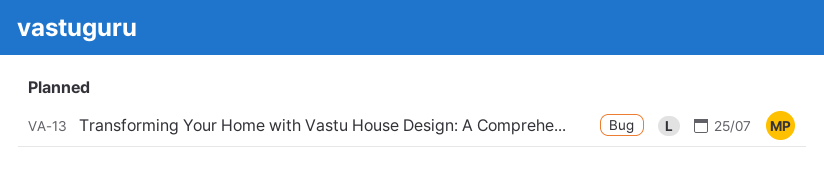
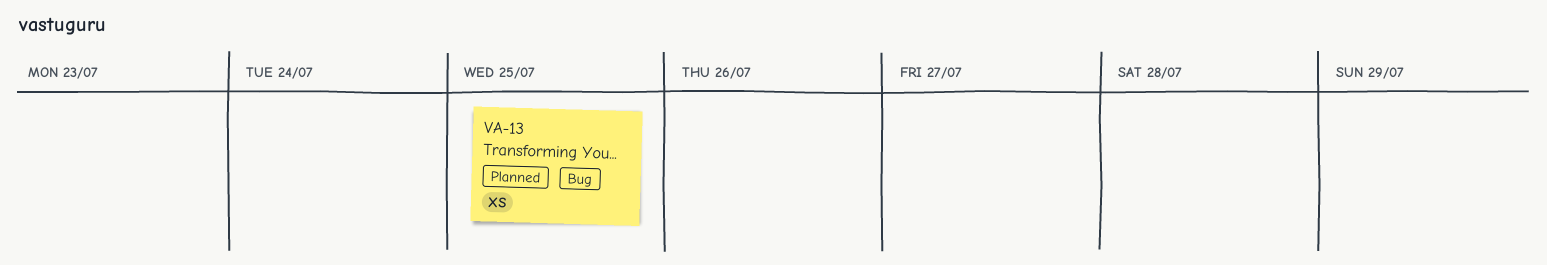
VA-13, estimate: L -> XS

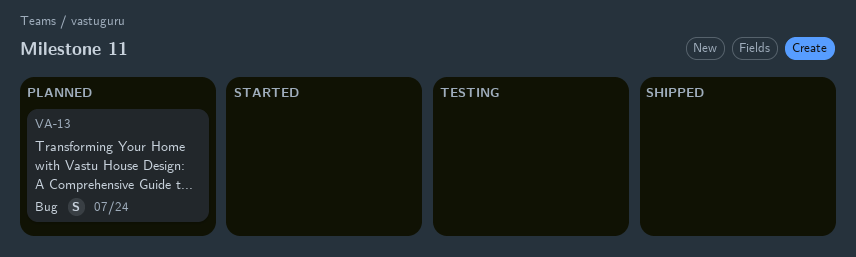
VA-13, estimate: XS -> S
VA-13, due: Jul 25 -> Jul 24

